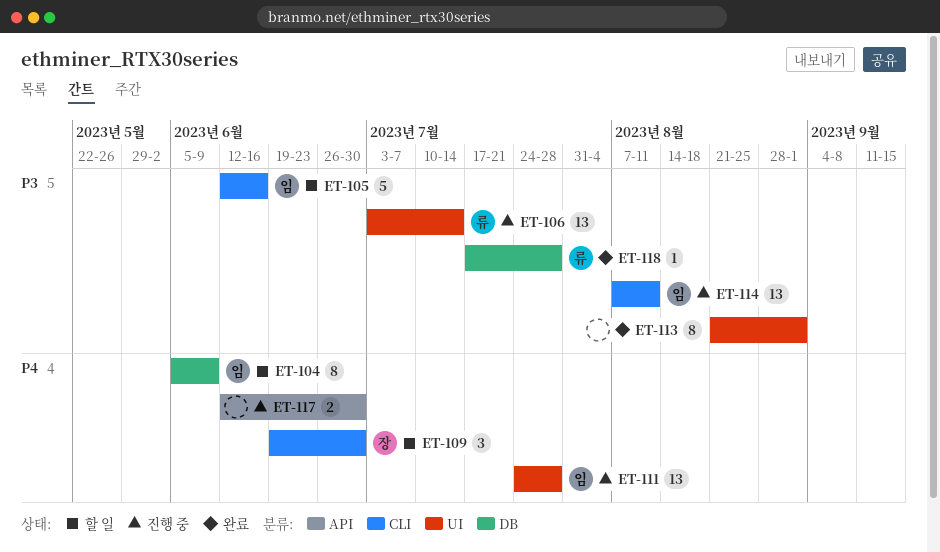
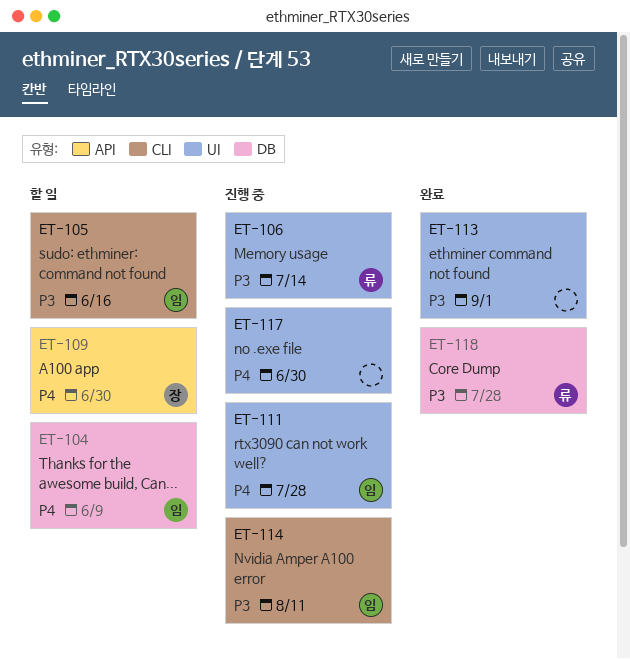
ET-109, label: CLI -> API
ET-117, label: API -> UI

